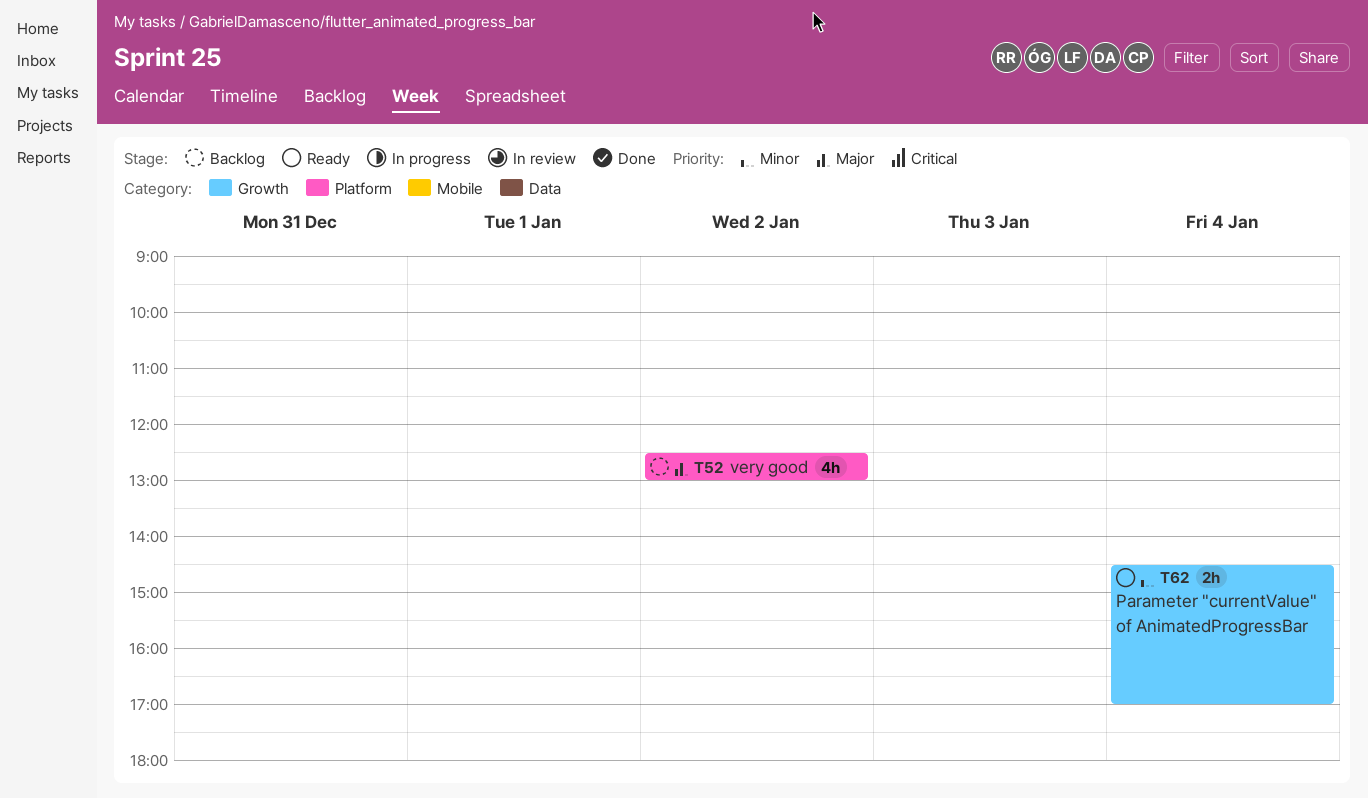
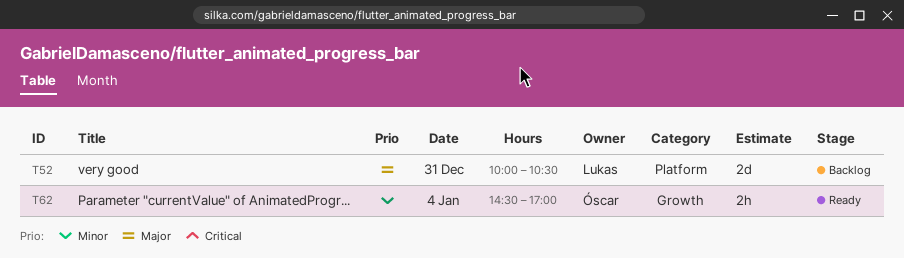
T52, estimate: 4h -> 2d
T52, day: Jan 2 -> Dec 31
T52, begins: 12:30 -> 10:00
T52, ends: 13:00 -> 10:30

